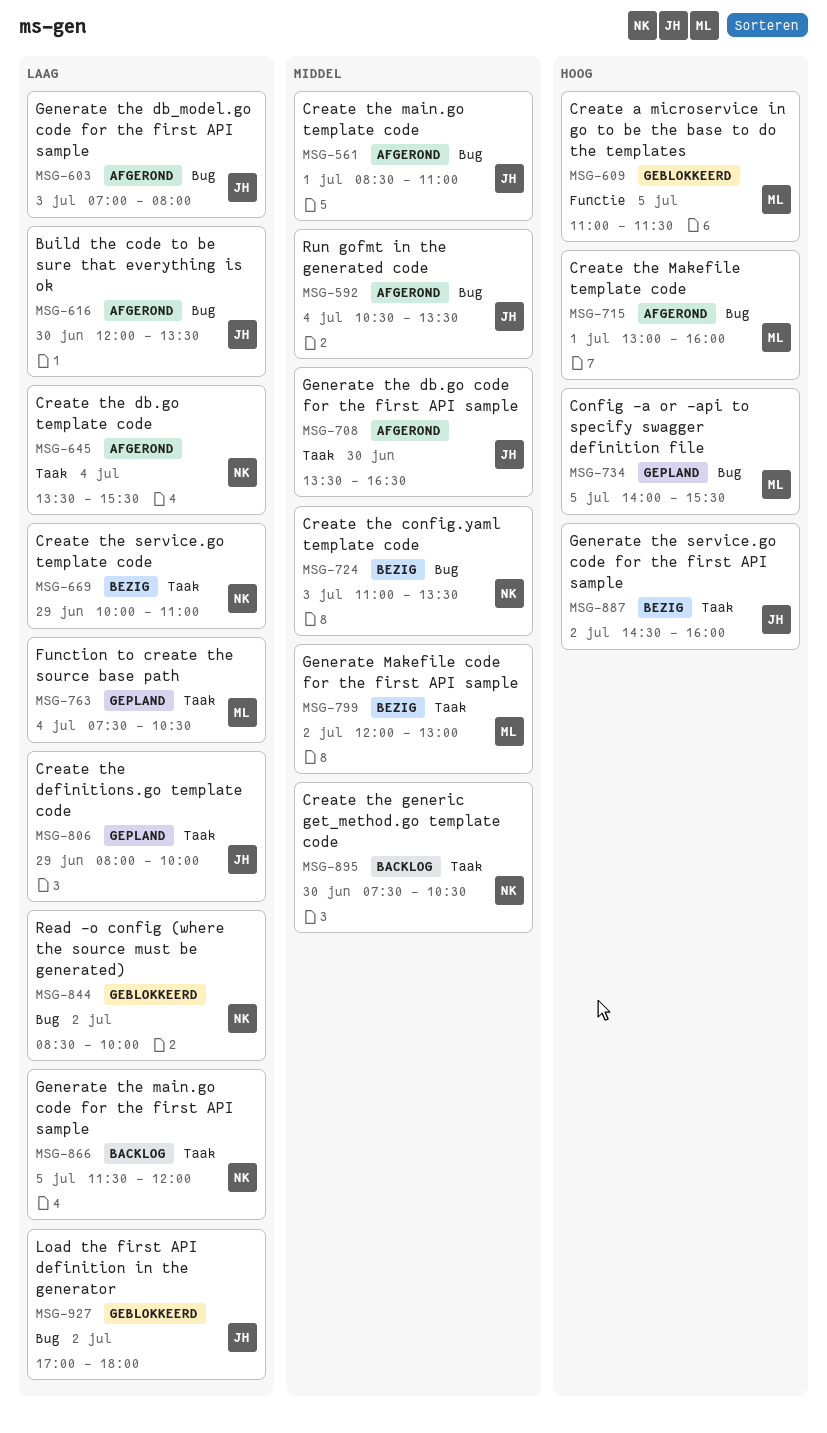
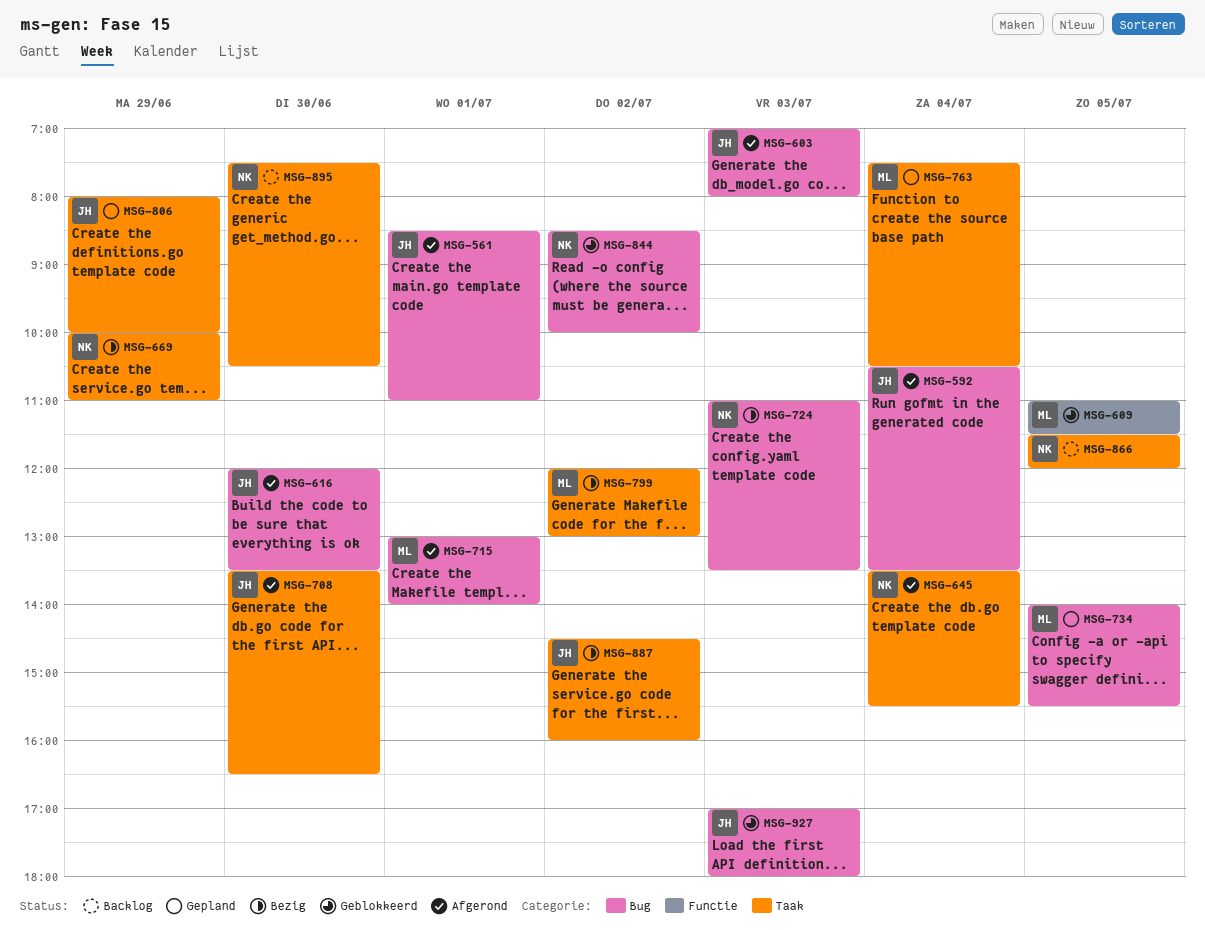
MSG-715, ends: 16:00 -> 14:00
MSG-927, day: Jul 2 -> Jul 3

